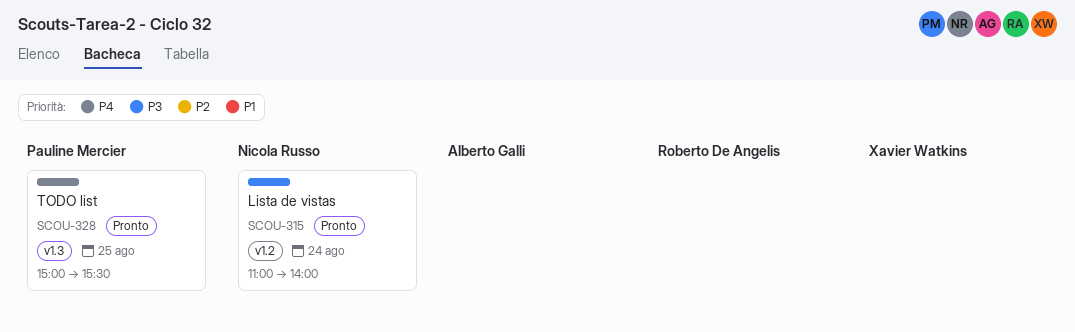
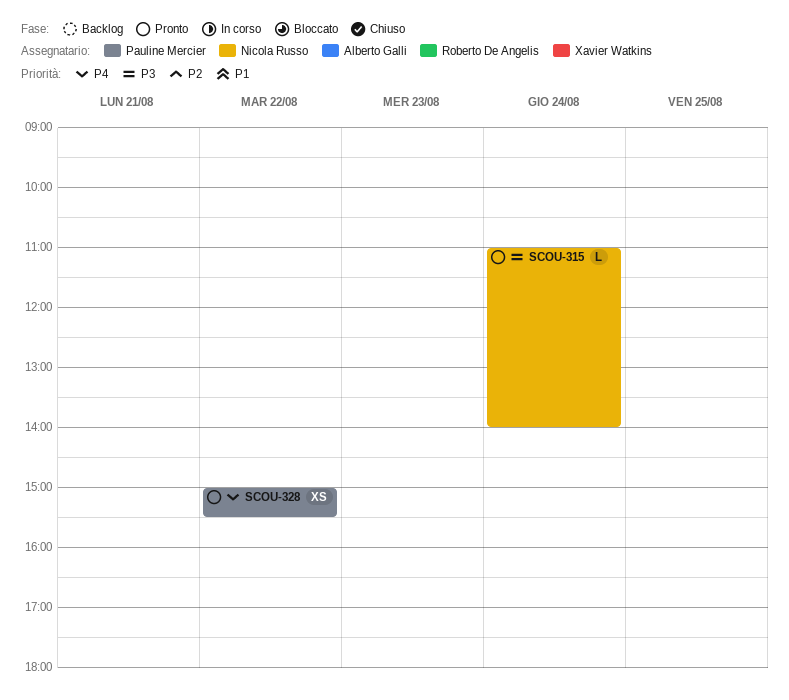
SCOU-328, day: Aug 25 -> Aug 22

